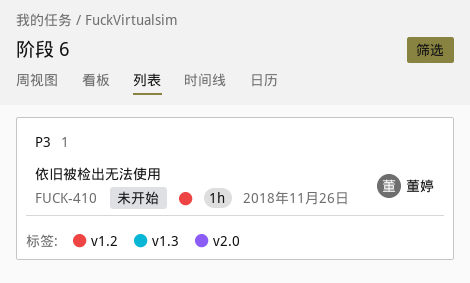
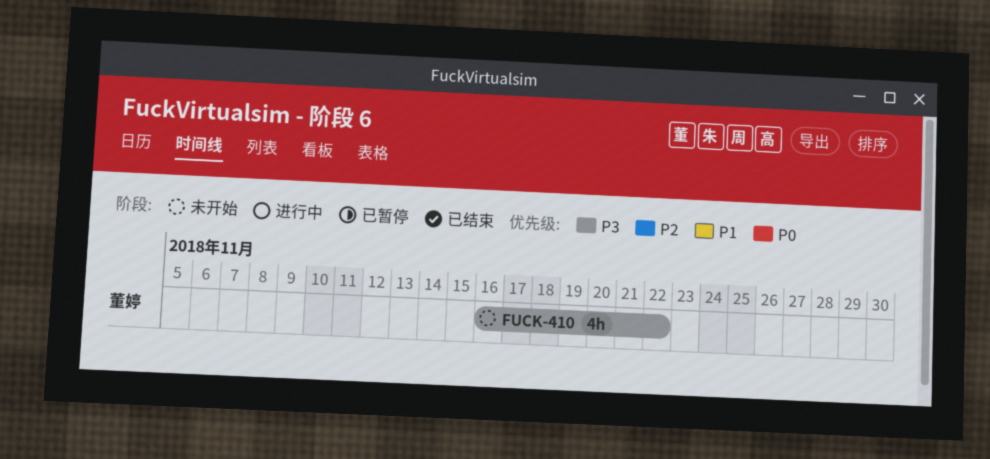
FUCK-410, estimate: 1h -> 4h
FUCK-410, due: Nov 26 -> Nov 22

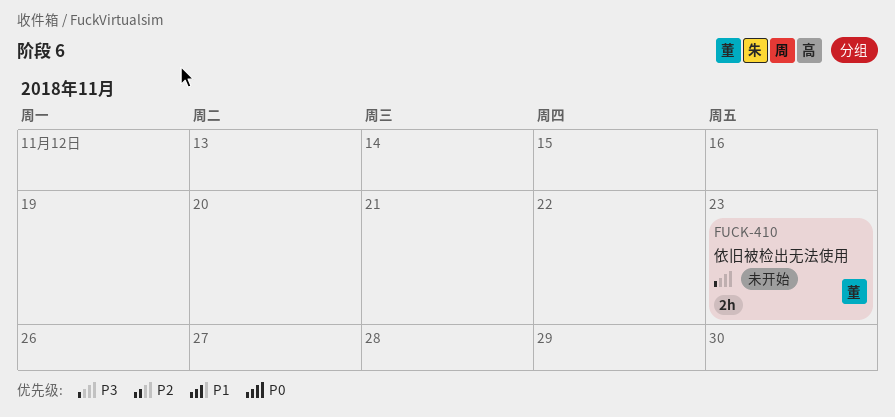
FUCK-410, estimate: 4h -> 2h
FUCK-410, due: Nov 22 -> Nov 23

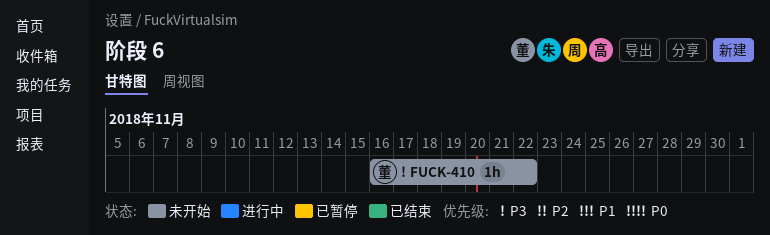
FUCK-410, estimate: 2h -> 1h
FUCK-410, due: Nov 23 -> Nov 22

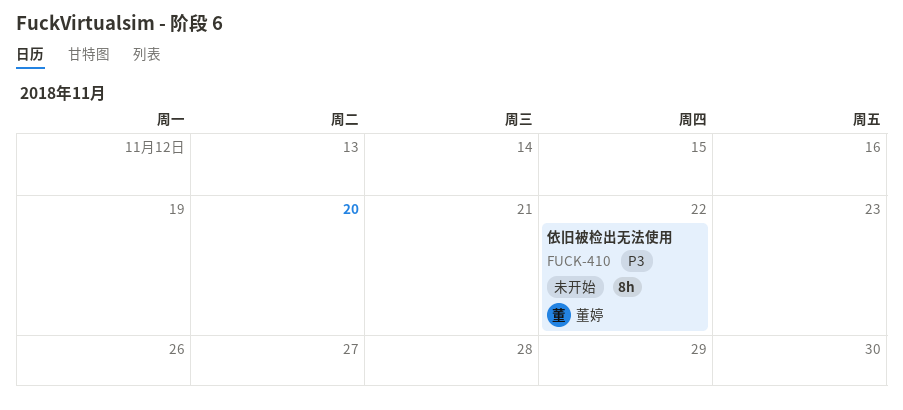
FUCK-410, estimate: 1h -> 8h

